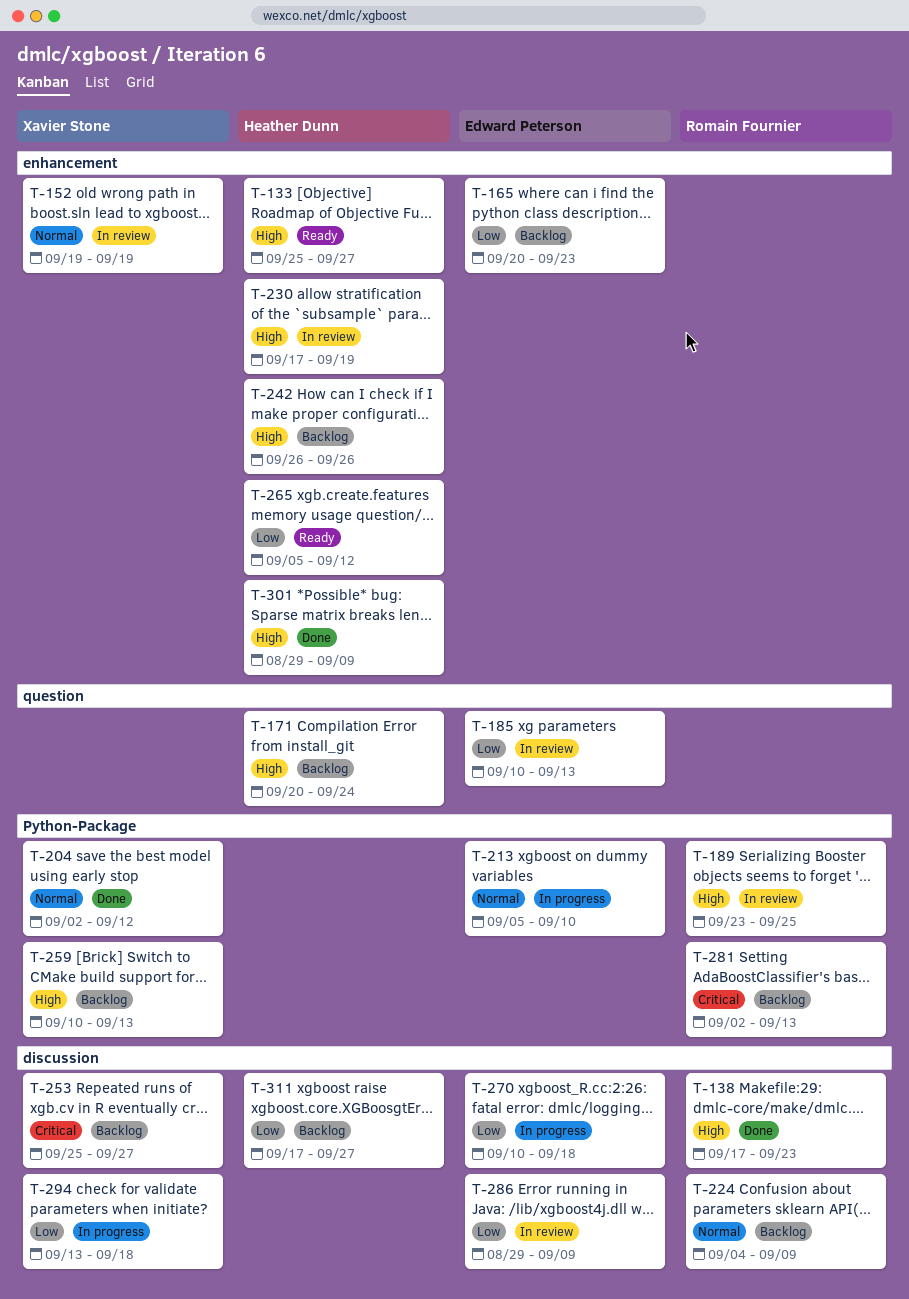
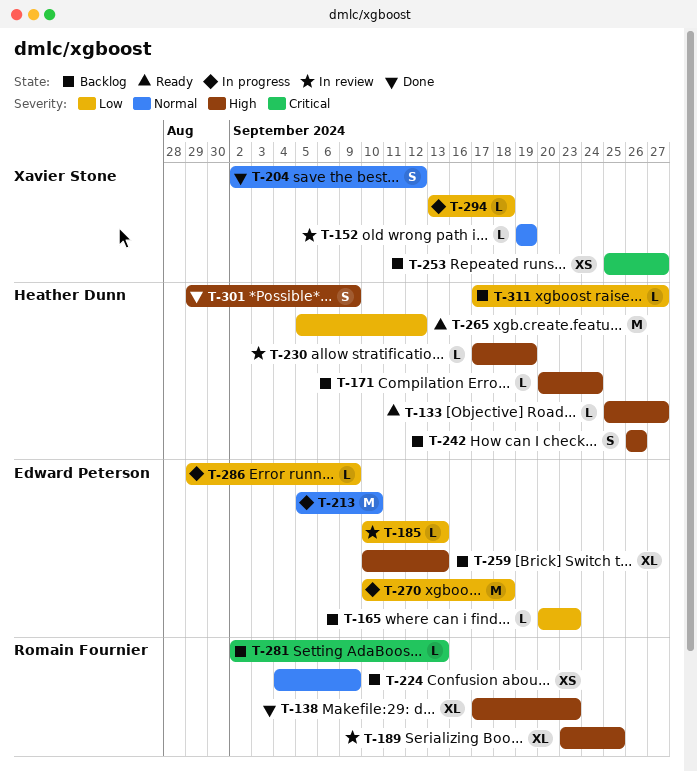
T-259, owner: Xavier Stone -> Edward Peterson
T-286, status: In review -> In progress

